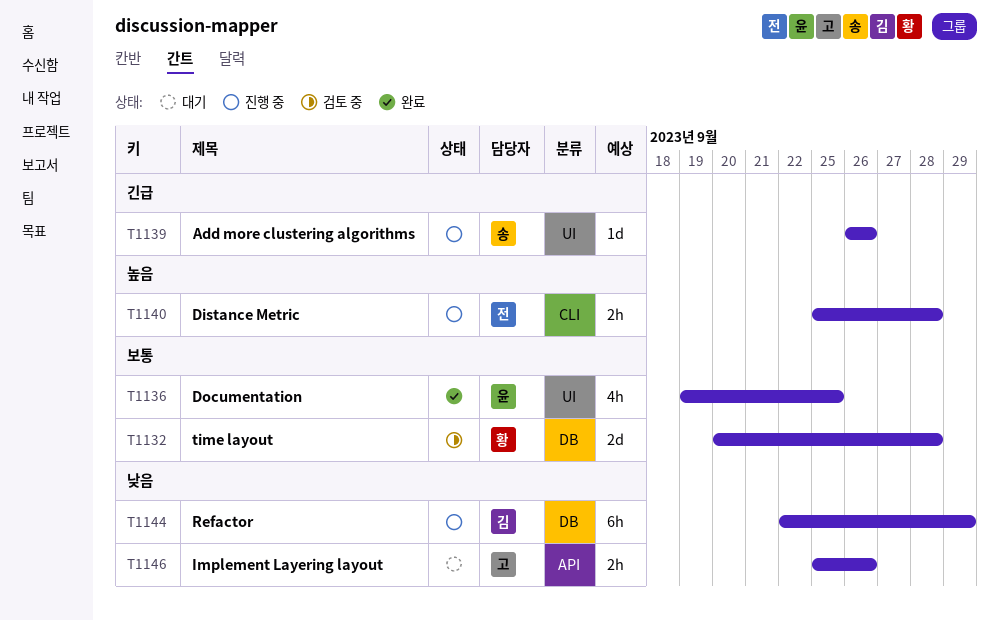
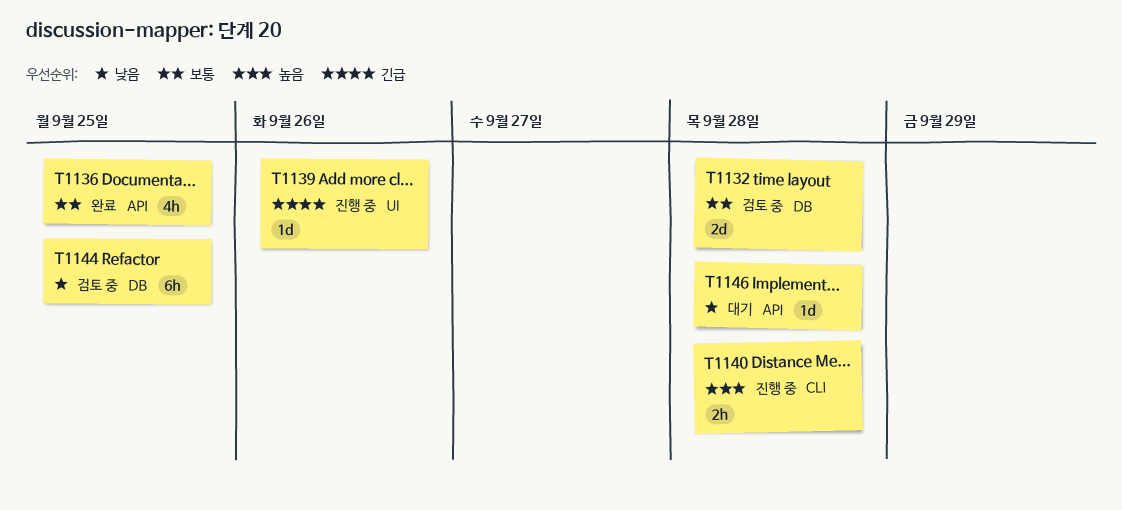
T1136, label: UI -> API
T1144, status: 진행 중 -> 검토 중
T1144, due: Sep 29 -> Sep 25
T1146, estimate: 2h -> 1d
T1146, due: Sep 26 -> Sep 28

